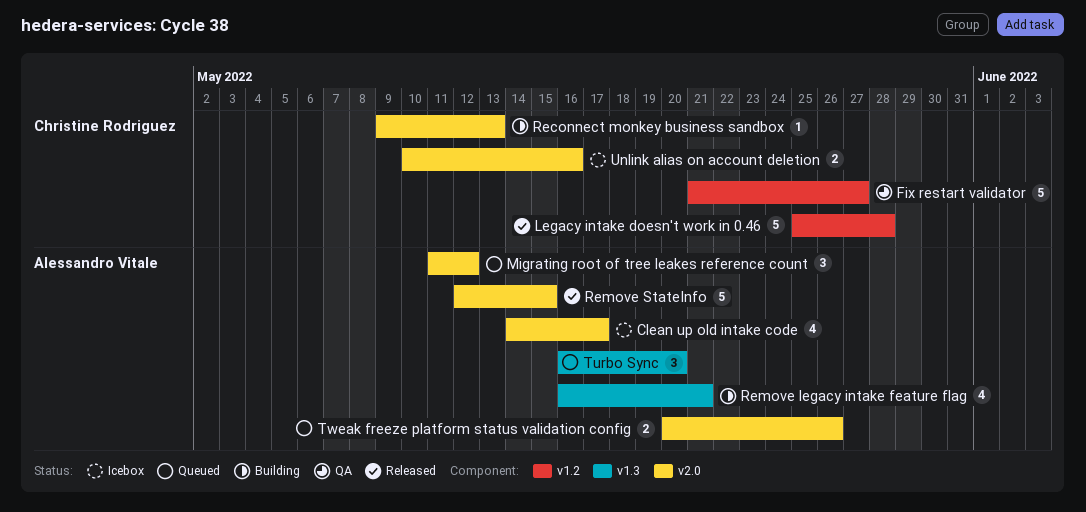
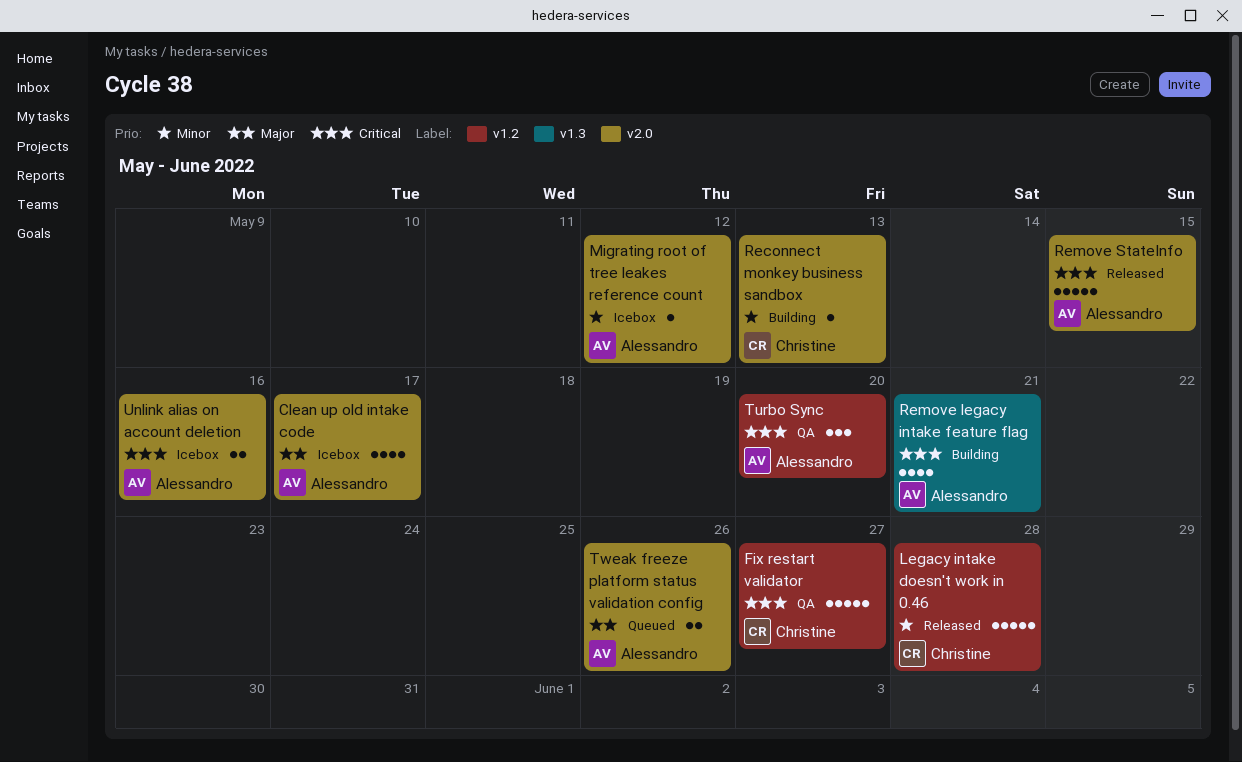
Migrating root of tree leakes reference count, status: Queued -> Icebox
Migrating root of tree leakes reference count, estimate: 3 -> 1
Turbo Sync, status: Queued -> QA
Turbo Sync, label: v1.3 -> v1.2
Unlink alias on account deletion, owner: Christine Rodriguez -> Alessandro Vitale

